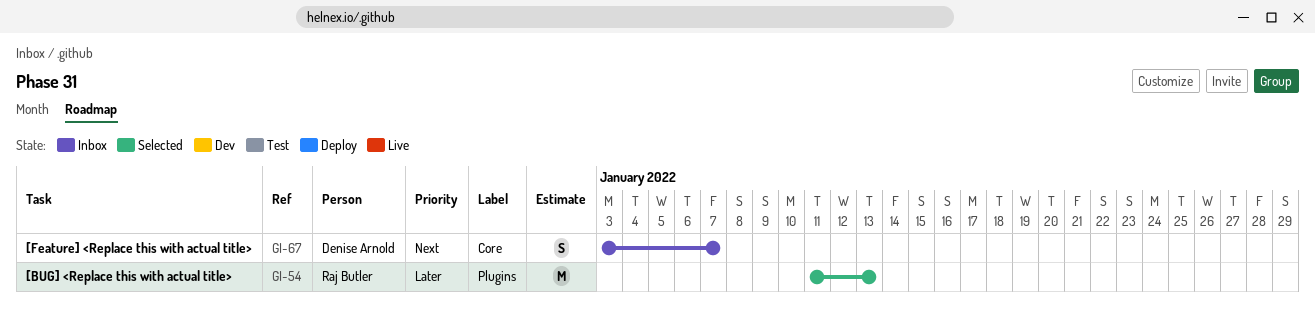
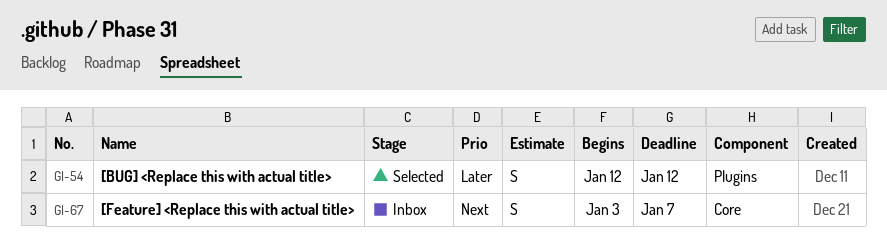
GI-54, estimate: M -> S
GI-54, start: Jan 11 -> Jan 12
GI-54, due: Jan 13 -> Jan 12

